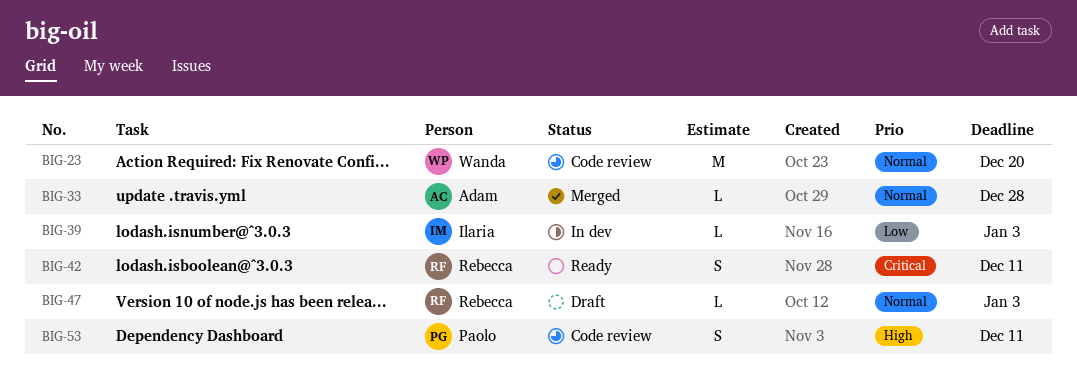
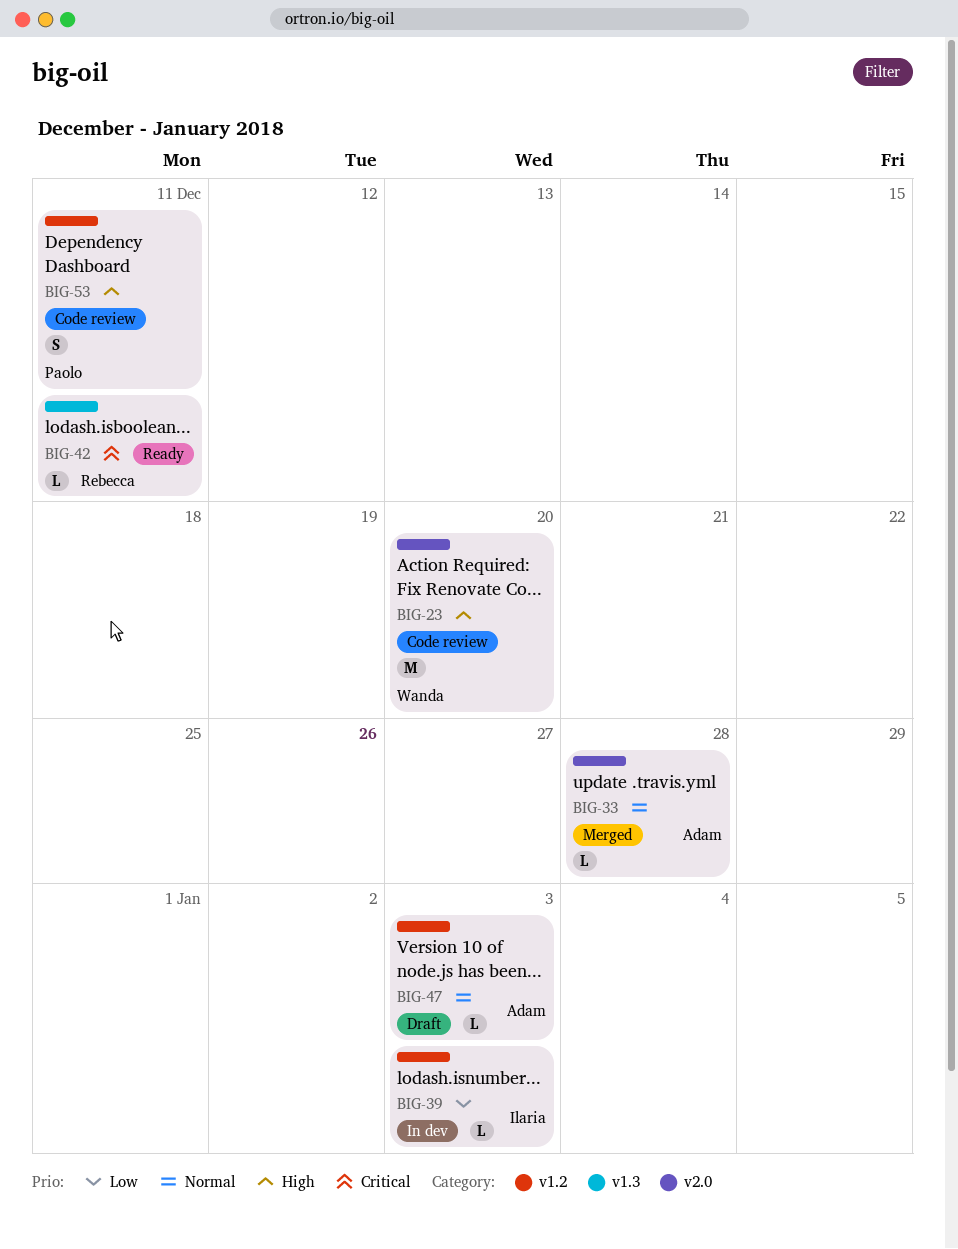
BIG-23, priority: Normal -> High
BIG-42, estimate: S -> L
BIG-47, owner: Rebecca -> Adam

